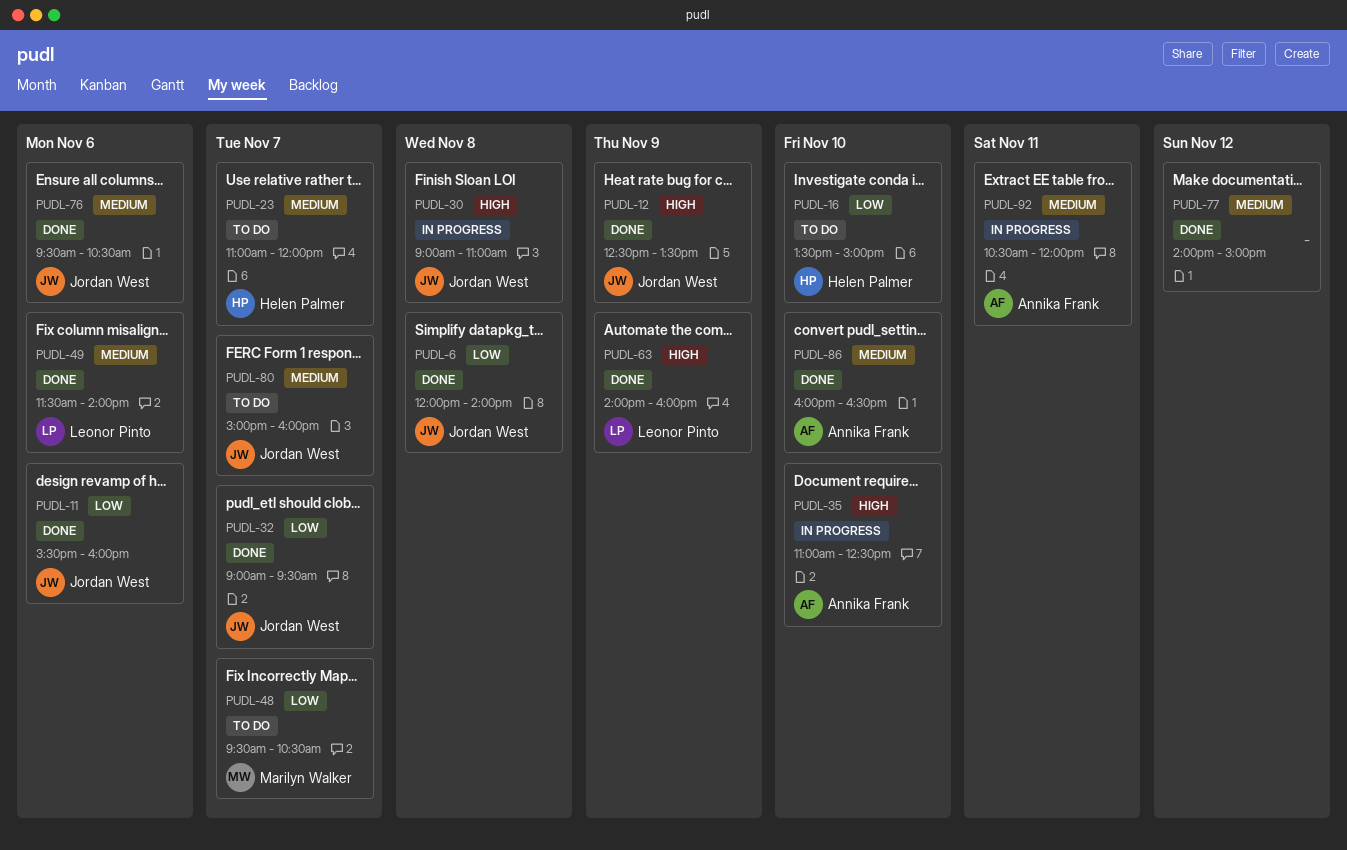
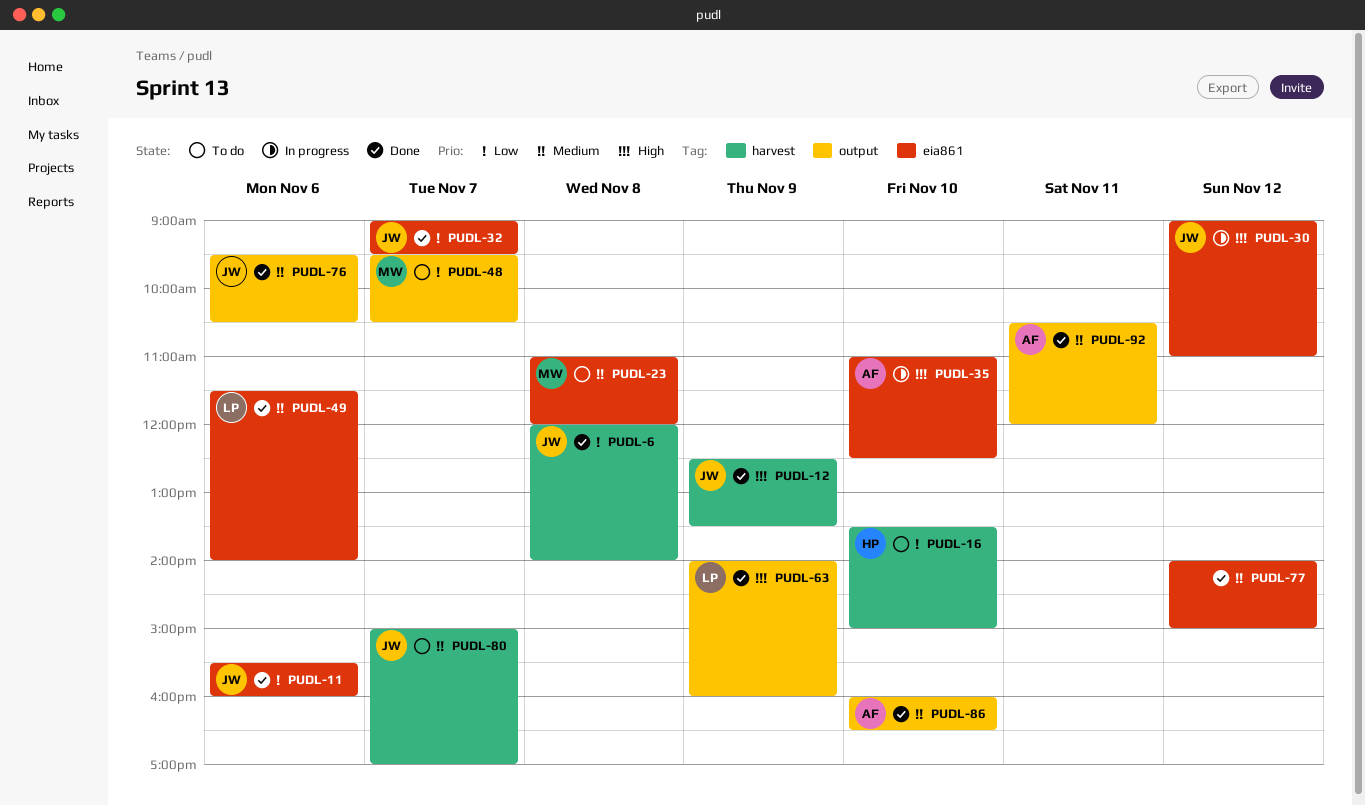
PUDL-23, owner: Helen Palmer -> Marilyn Walker
PUDL-23, day: Nov 7 -> Nov 8
PUDL-30, day: Nov 8 -> Nov 12
PUDL-80, ends: 16:00 -> 17:00
PUDL-92, status: In progress -> Done

